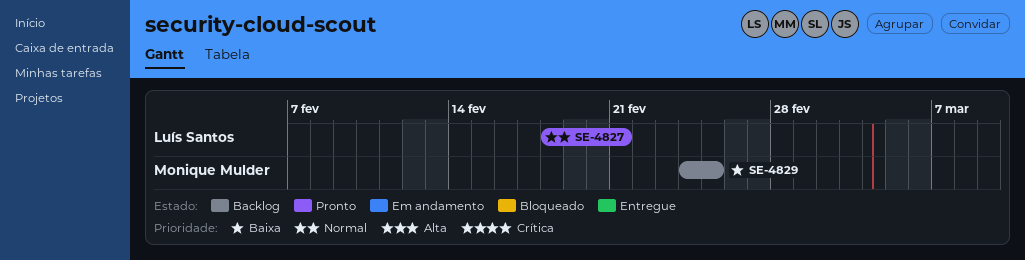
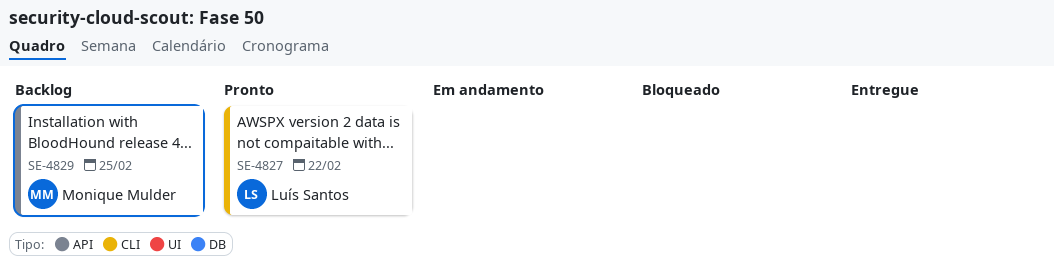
SE-4827, due: Feb 21 -> Feb 22

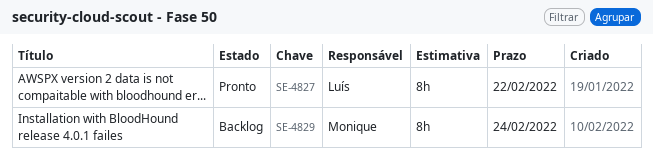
SE-4829, due: Feb 25 -> Feb 24

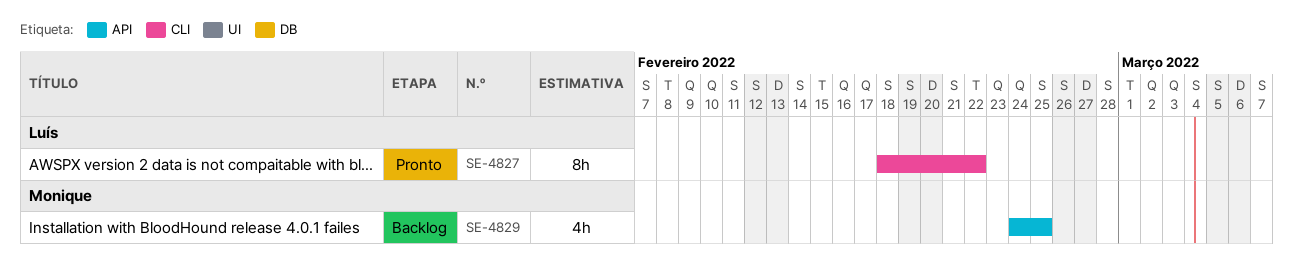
SE-4829, estimate: 8h -> 4h
SE-4829, due: Feb 24 -> Feb 25

